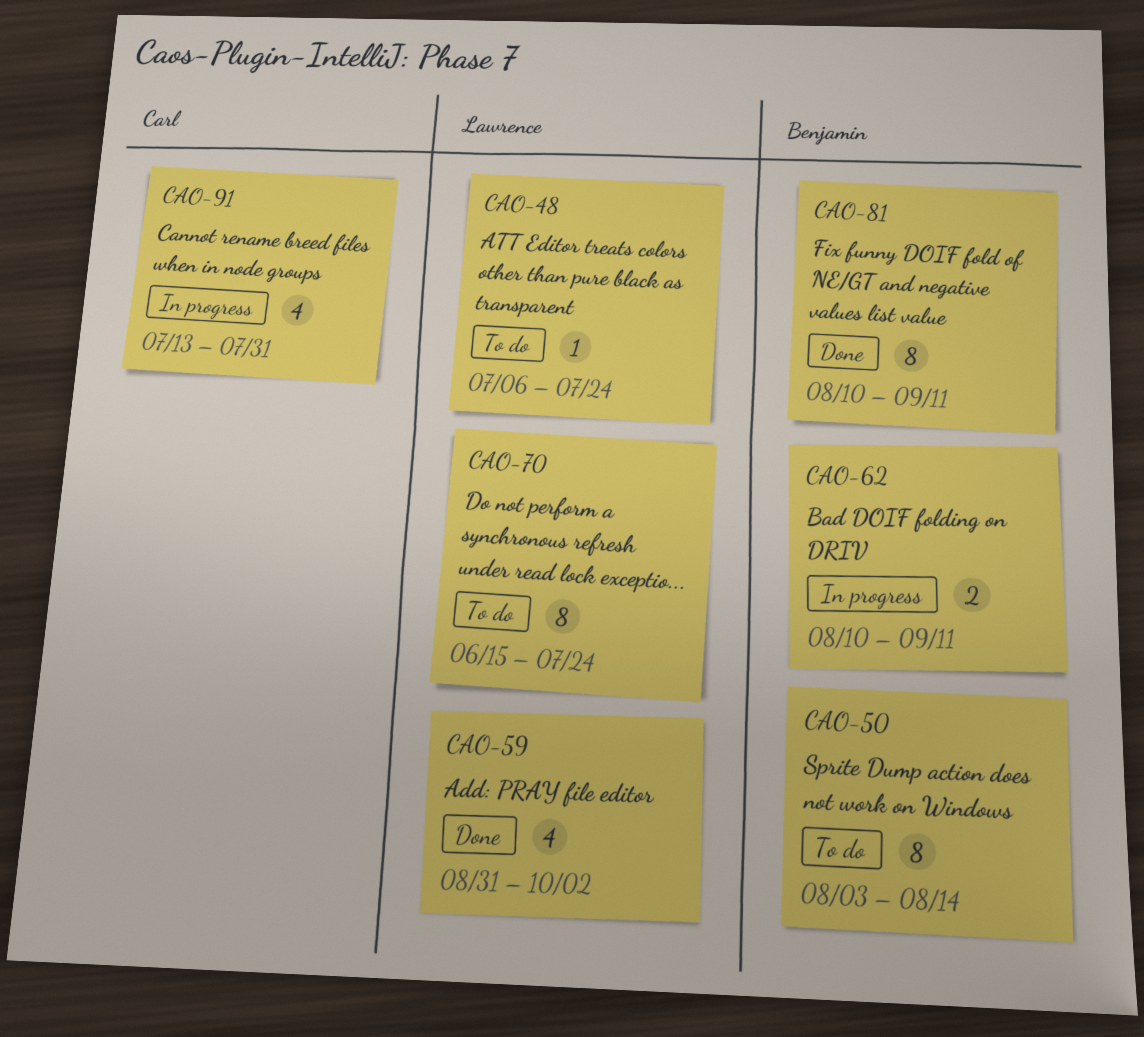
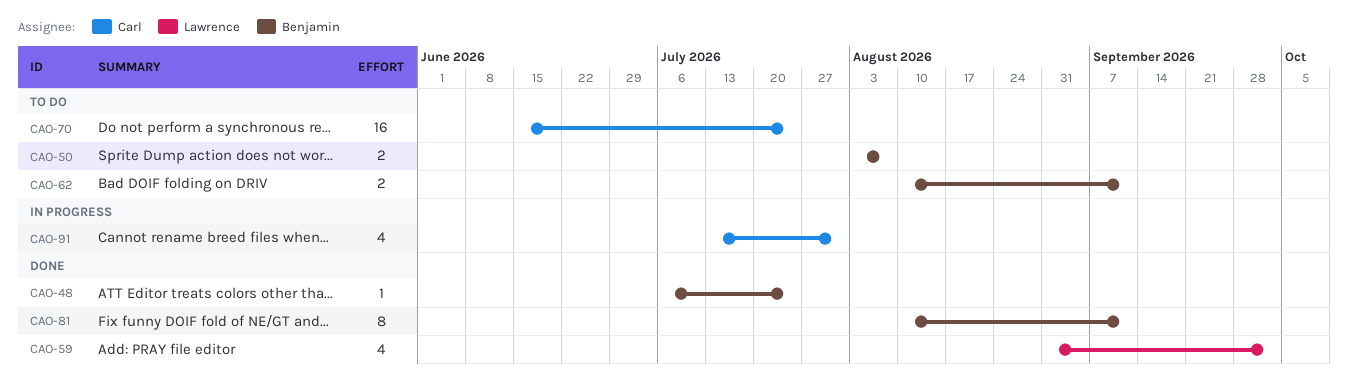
CAO-48, status: To do -> Done
CAO-48, owner: Lawrence -> Benjamin
CAO-50, estimate: 8 -> 2
CAO-50, due: Aug 14 -> Aug 7
CAO-62, status: In progress -> To do
CAO-70, owner: Lawrence -> Carl
CAO-70, estimate: 8 -> 16

